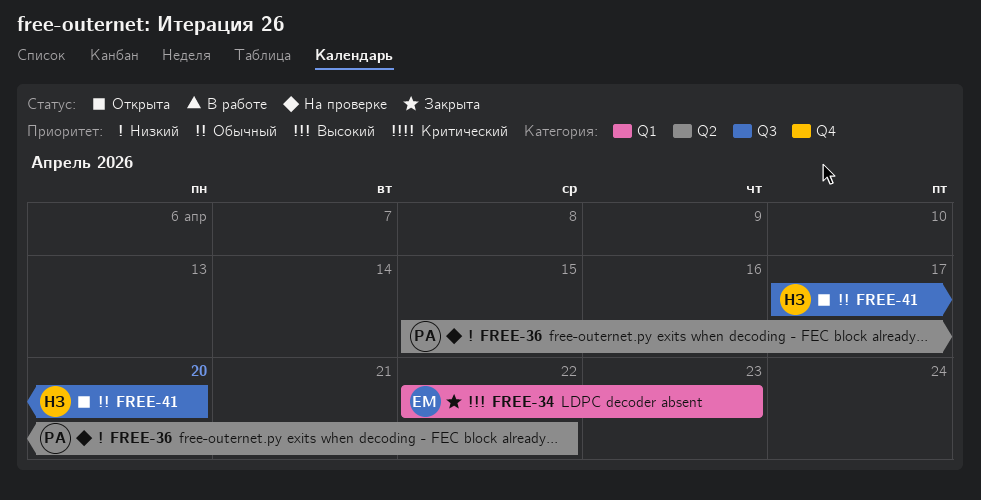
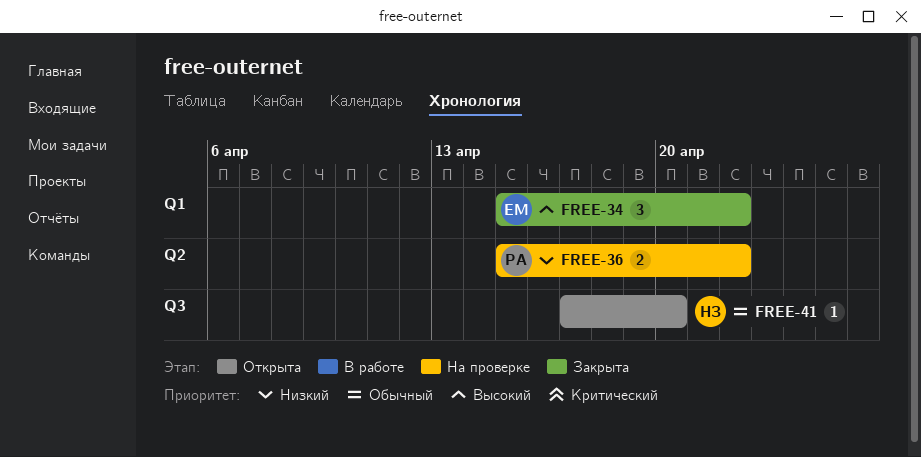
FREE-34, start: Apr 22 -> Apr 15
FREE-34, due: Apr 23 -> Apr 22

